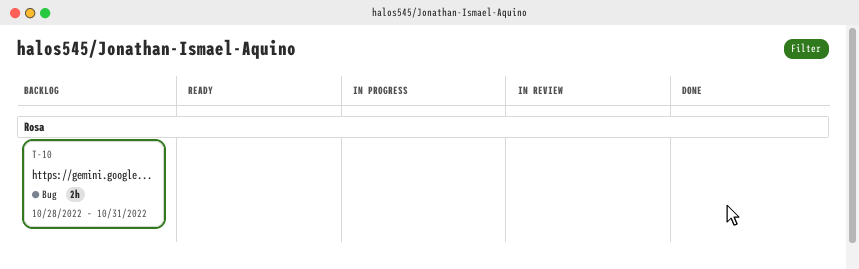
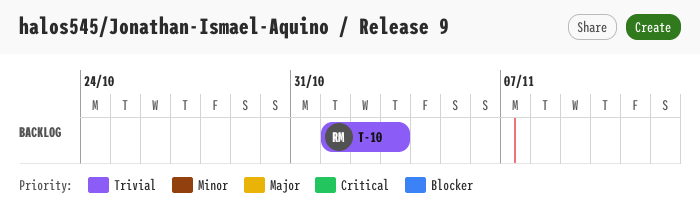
T-10, start: Oct 28 -> Nov 1
T-10, due: Oct 31 -> Nov 3

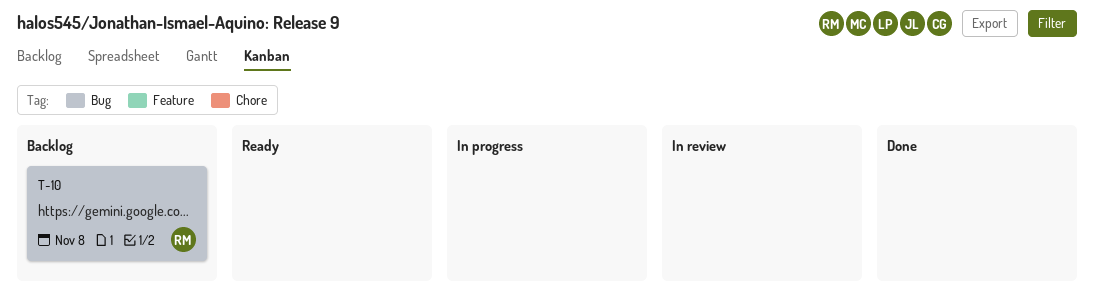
T-10, due: Nov 3 -> Nov 8

